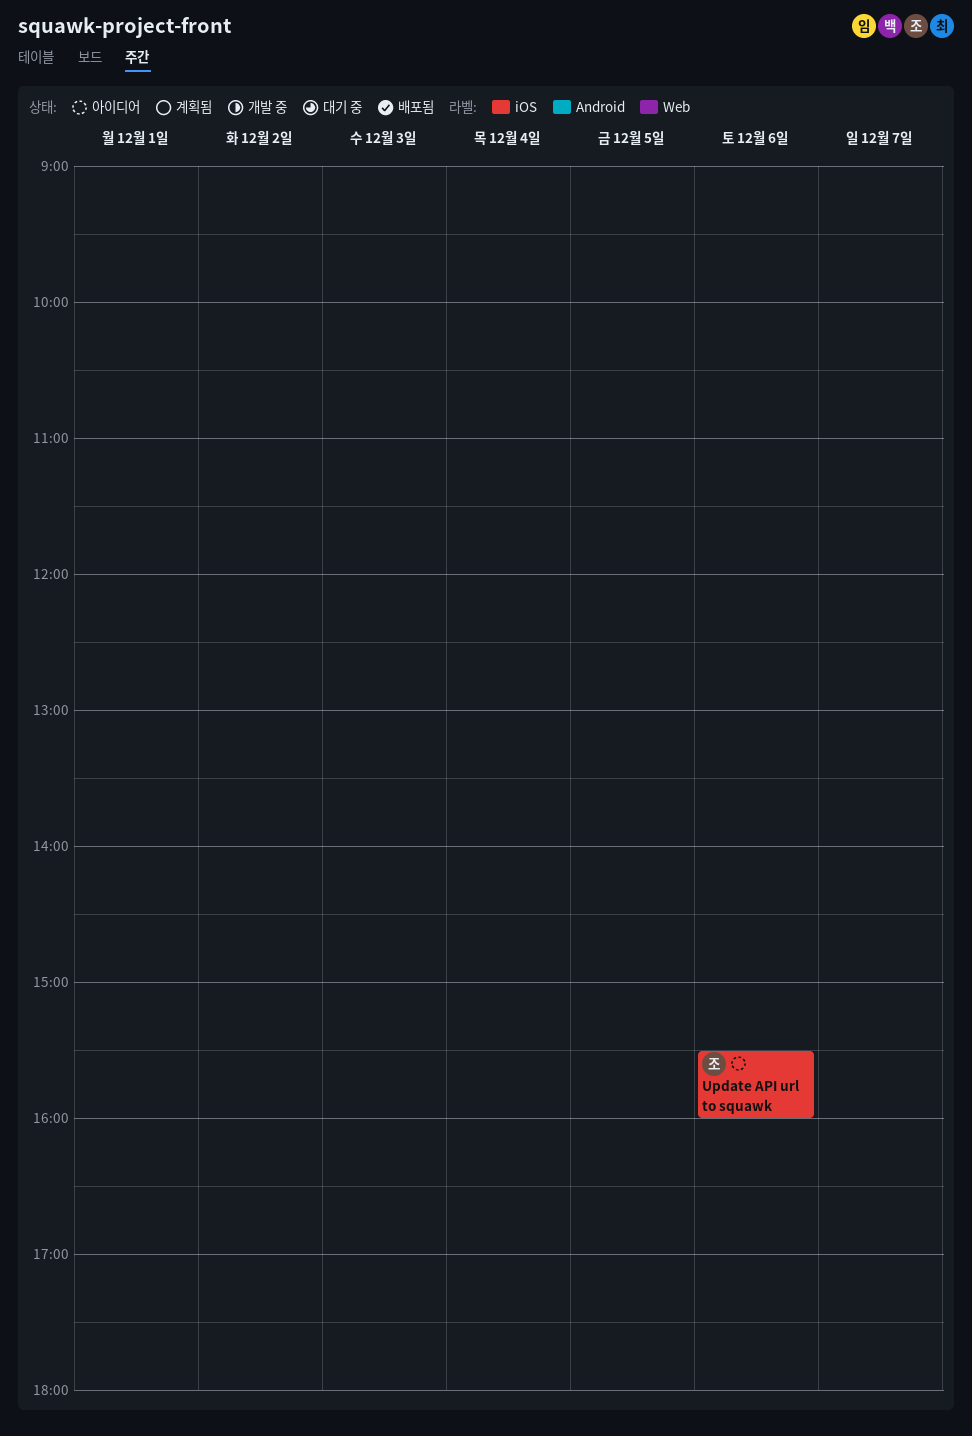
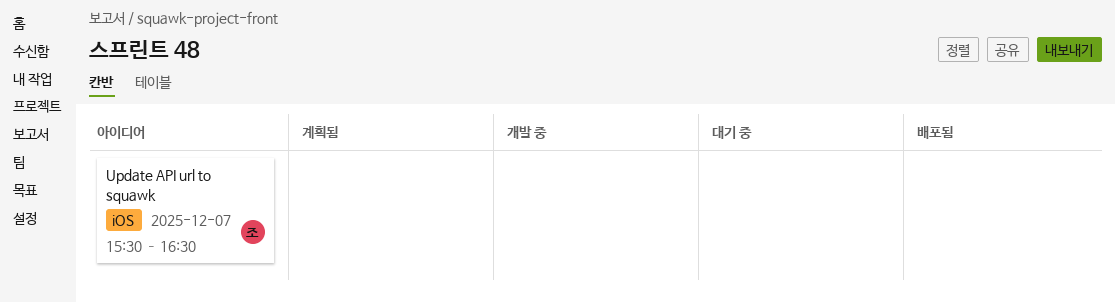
Update API url to squawk, day: Dec 6 -> Dec 7
Update API url to squawk, ends: 16:00 -> 16:30

